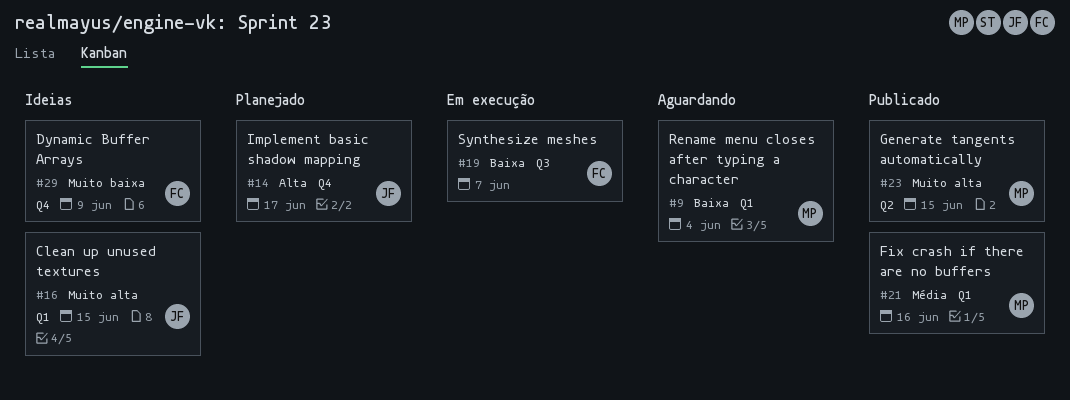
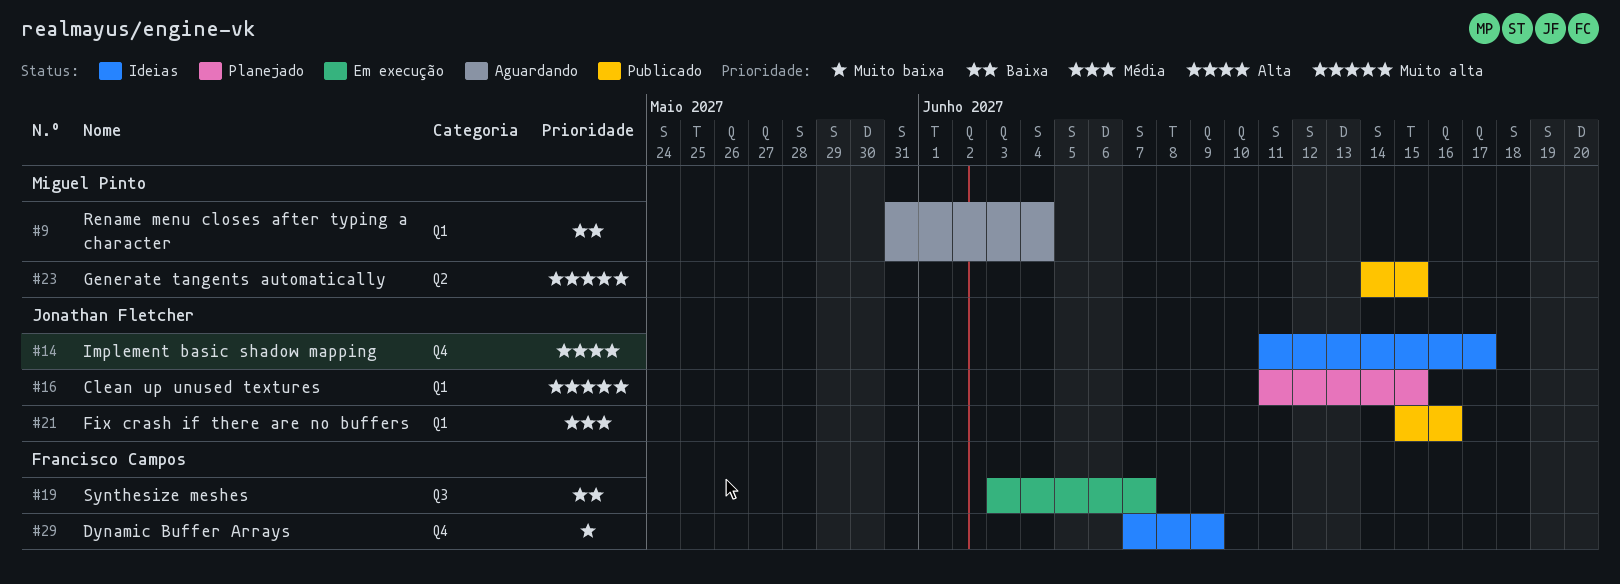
#14, status: Planejado -> Ideias
#16, status: Ideias -> Planejado
#21, owner: Miguel Pinto -> Jonathan Fletcher

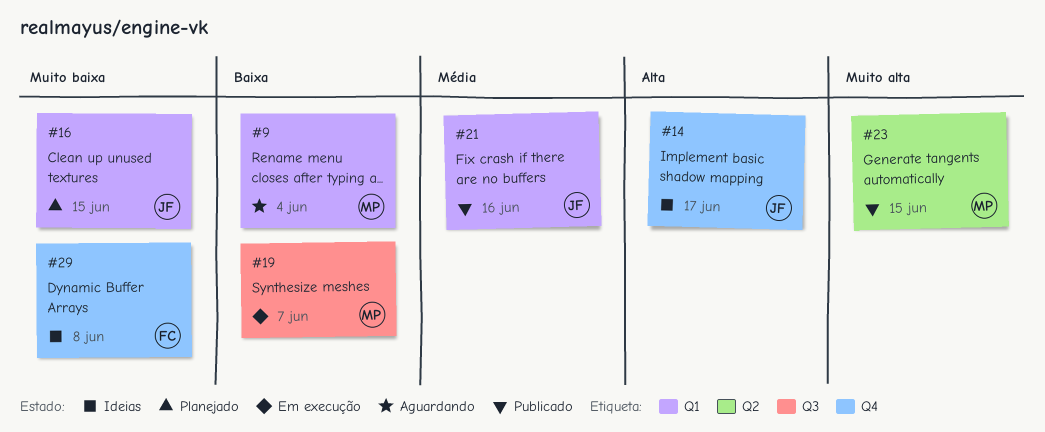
#16, priority: Muito alta -> Muito baixa
#19, owner: Francisco Campos -> Miguel Pinto
#29, due: Jun 9 -> Jun 8

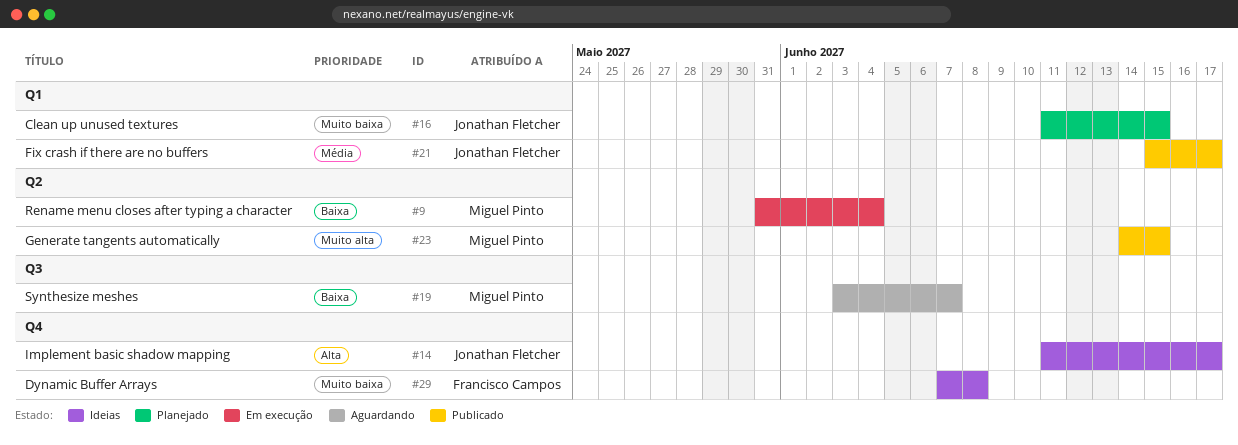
#9, status: Aguardando -> Em execução
#9, label: Q1 -> Q2
#19, status: Em execução -> Aguardando
#21, due: Jun 16 -> Jun 17

